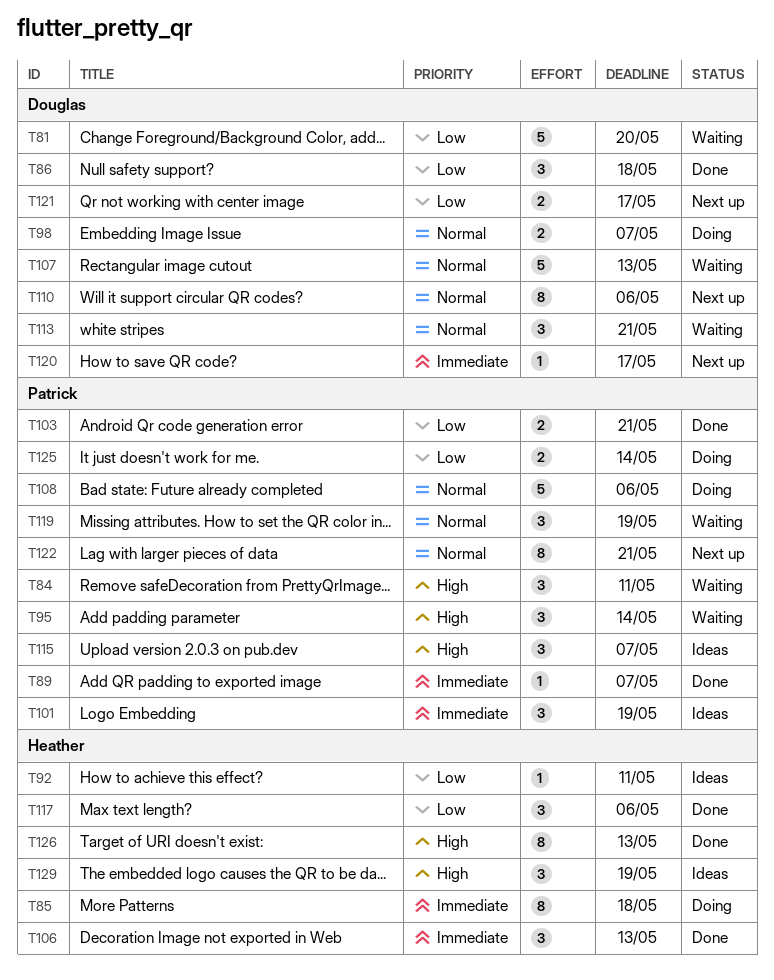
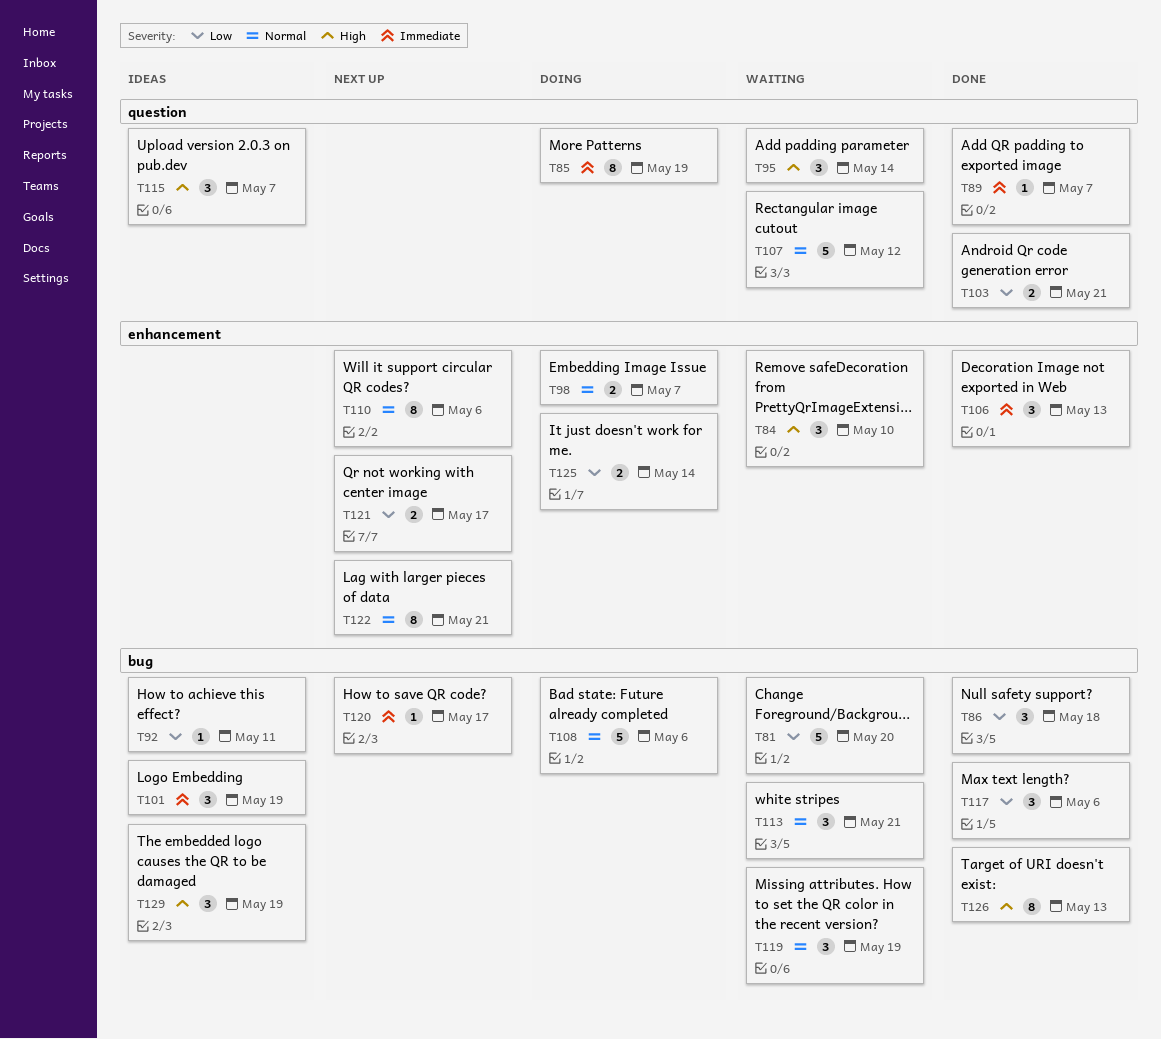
T84, due: May 11 -> May 10
T85, due: May 18 -> May 19
T107, due: May 13 -> May 12

